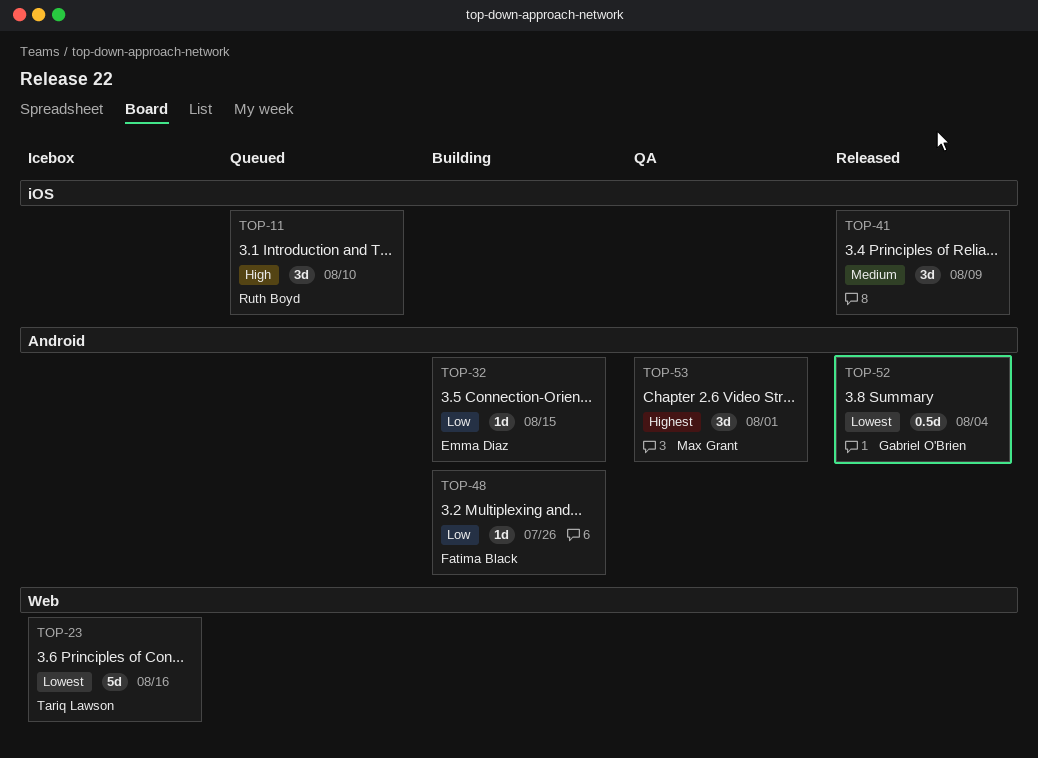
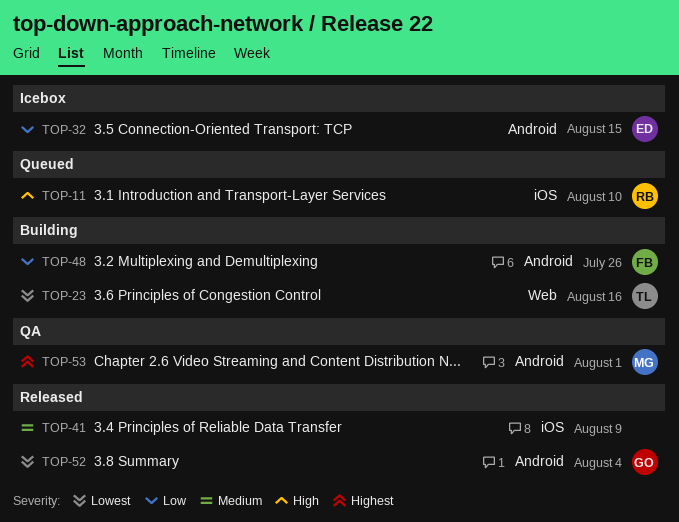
TOP-23, status: Icebox -> Building
TOP-32, status: Building -> Icebox

